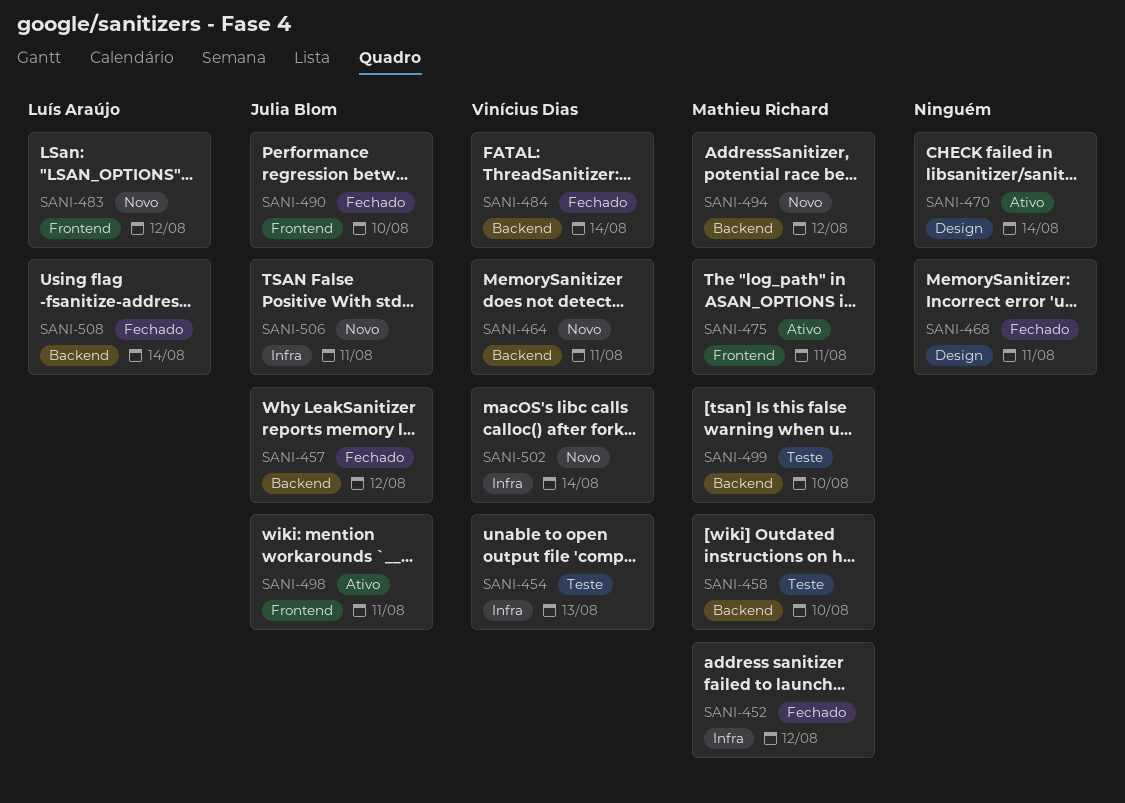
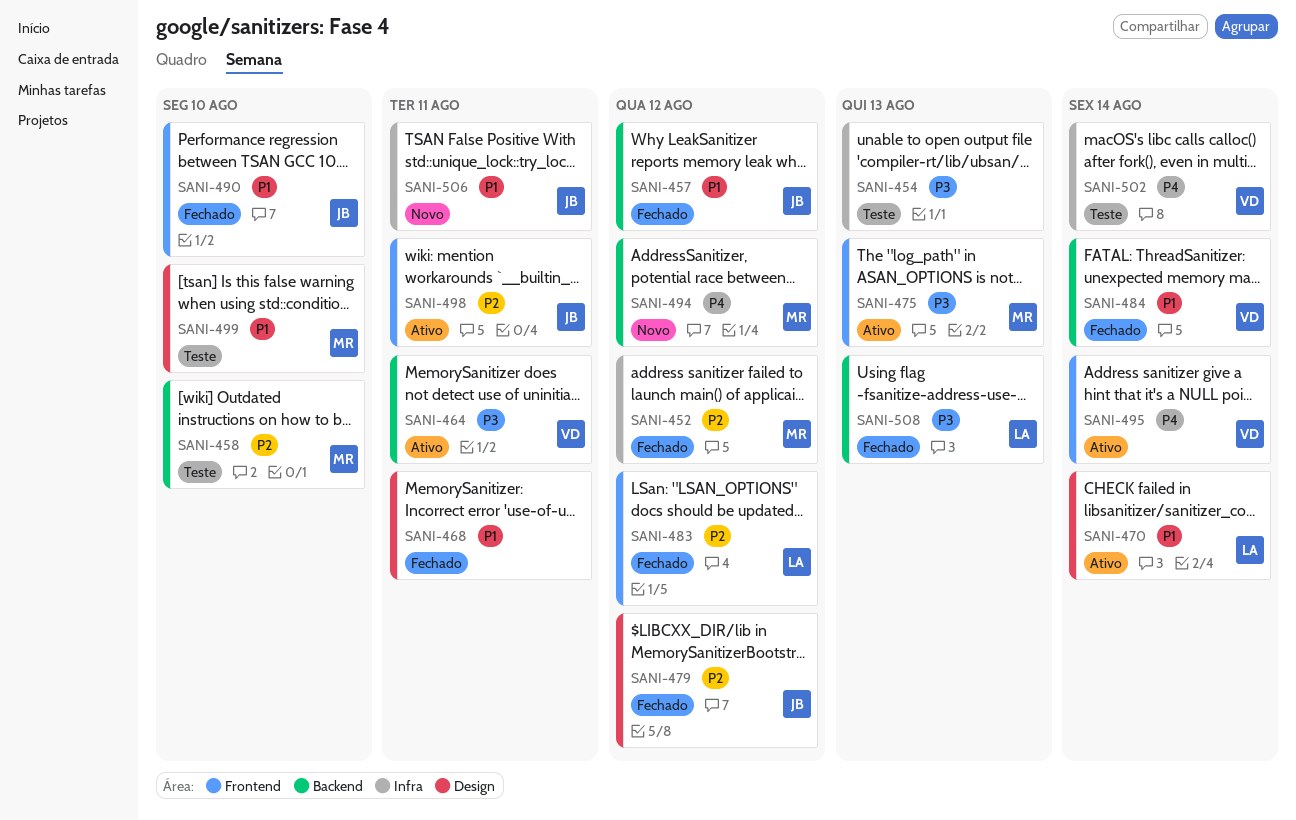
SANI-454, owner: Vinícius Dias -> none
SANI-464, status: Novo -> Ativo
SANI-470, owner: none -> Luís Araújo
SANI-475, due: Aug 11 -> Aug 13
SANI-479: none -> present
SANI-483, status: Novo -> Fechado
SANI-495: none -> present
SANI-499, label: Backend -> Design
SANI-502, status: Novo -> Teste
SANI-508, due: Aug 14 -> Aug 13

